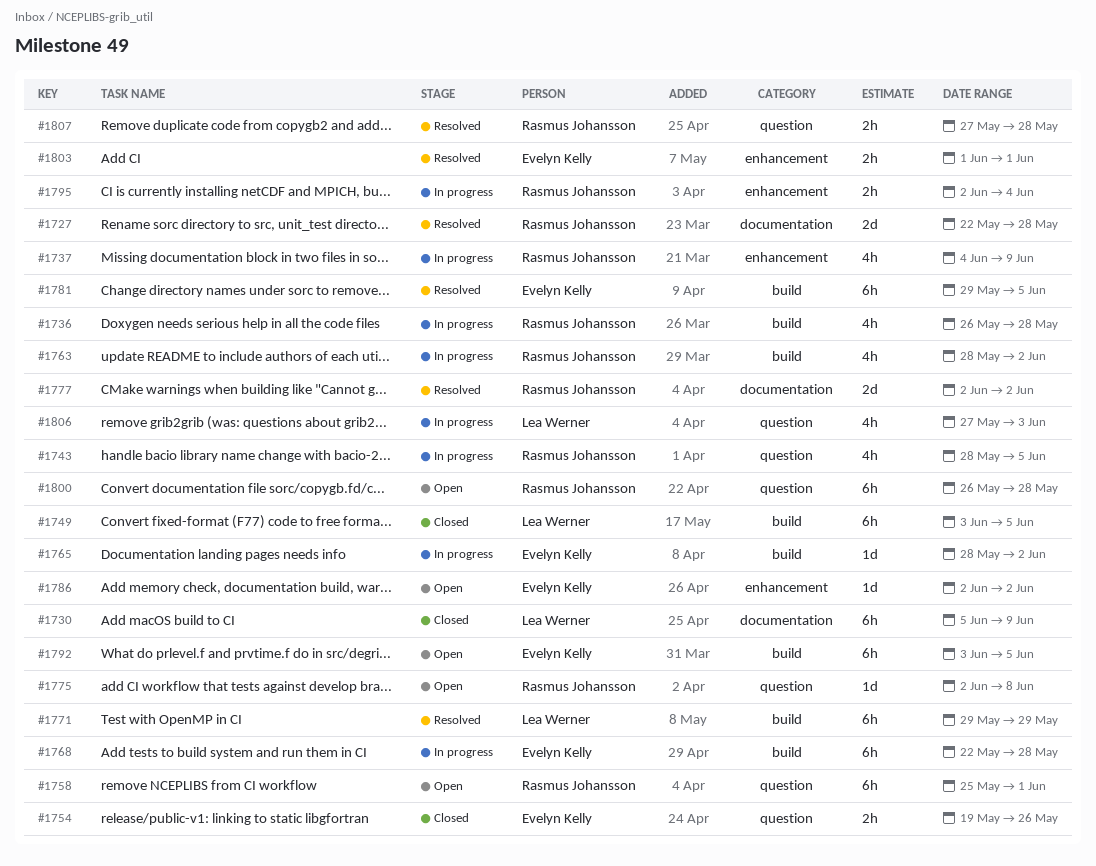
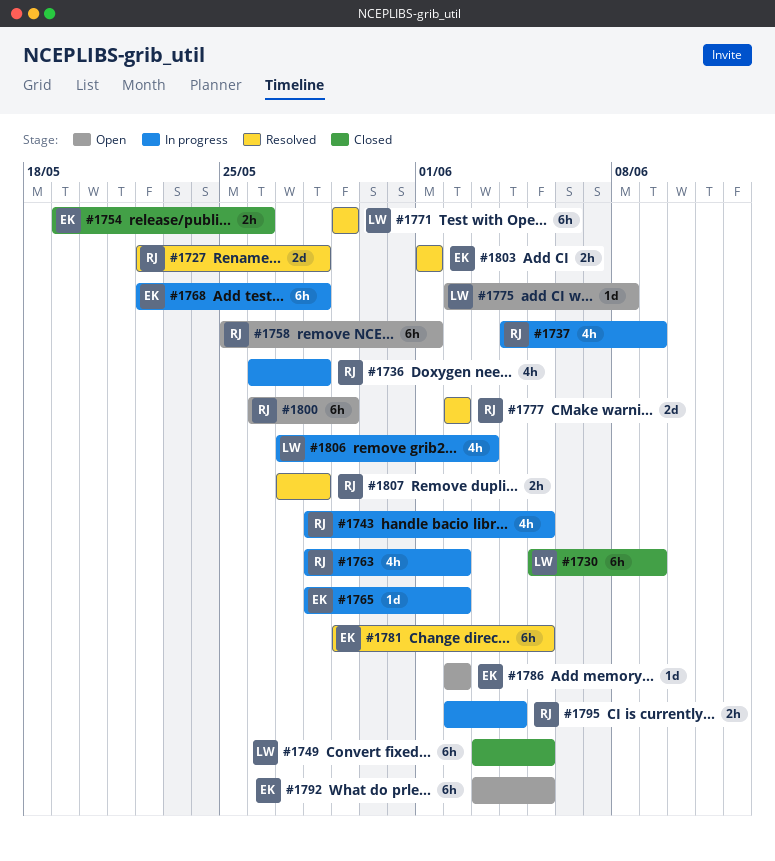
#1775, owner: Rasmus Johansson -> Lea Werner
#1800, due: May 28 -> May 29

